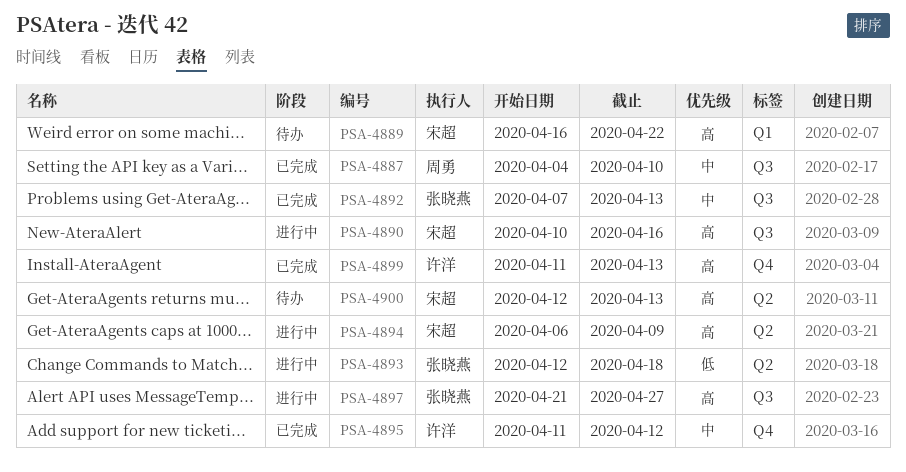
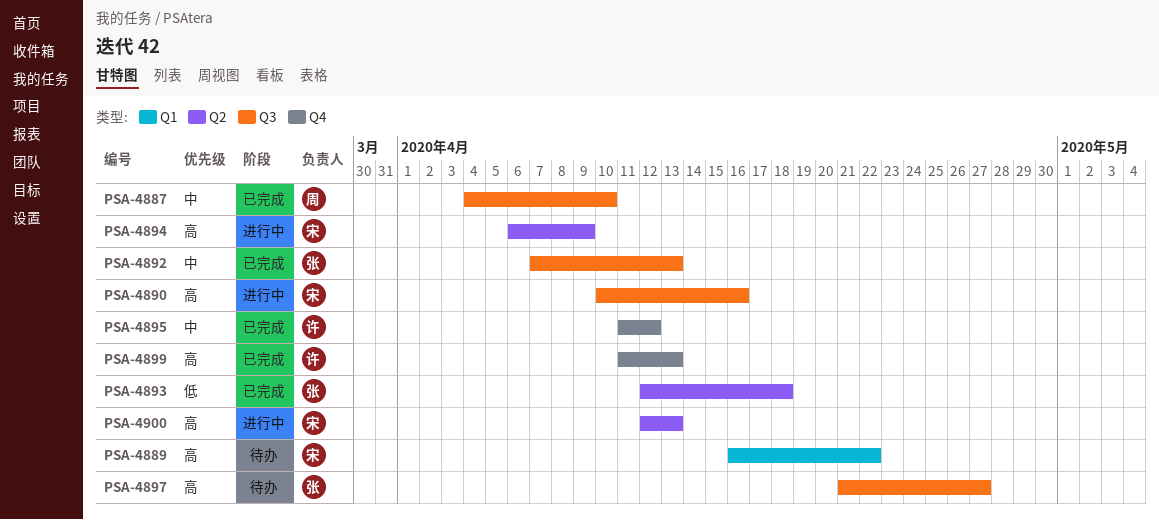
PSA-4893, status: 进行中 -> 已完成
PSA-4897, status: 进行中 -> 待办
PSA-4900, status: 待办 -> 进行中

